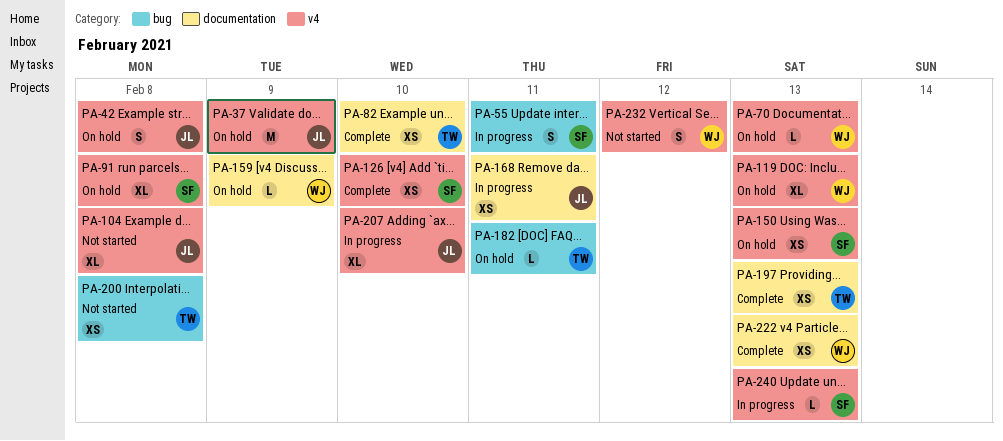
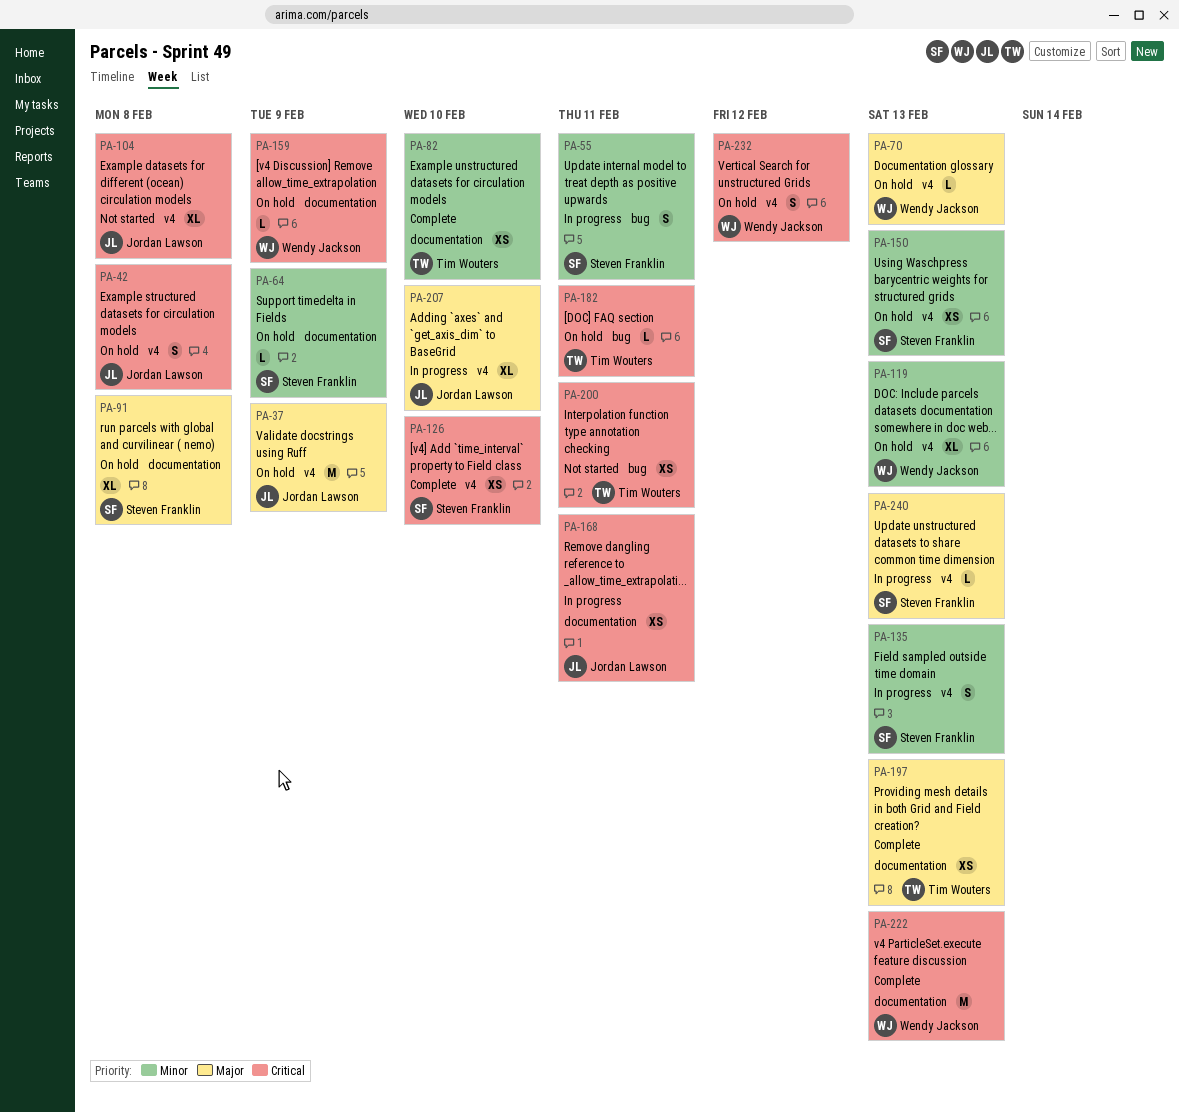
PA-64: none -> present
PA-91, label: v4 -> documentation
PA-135: none -> present
PA-200, due: Feb 8 -> Feb 11
PA-222, estimate: XS -> M
PA-232, status: Not started -> On hold

